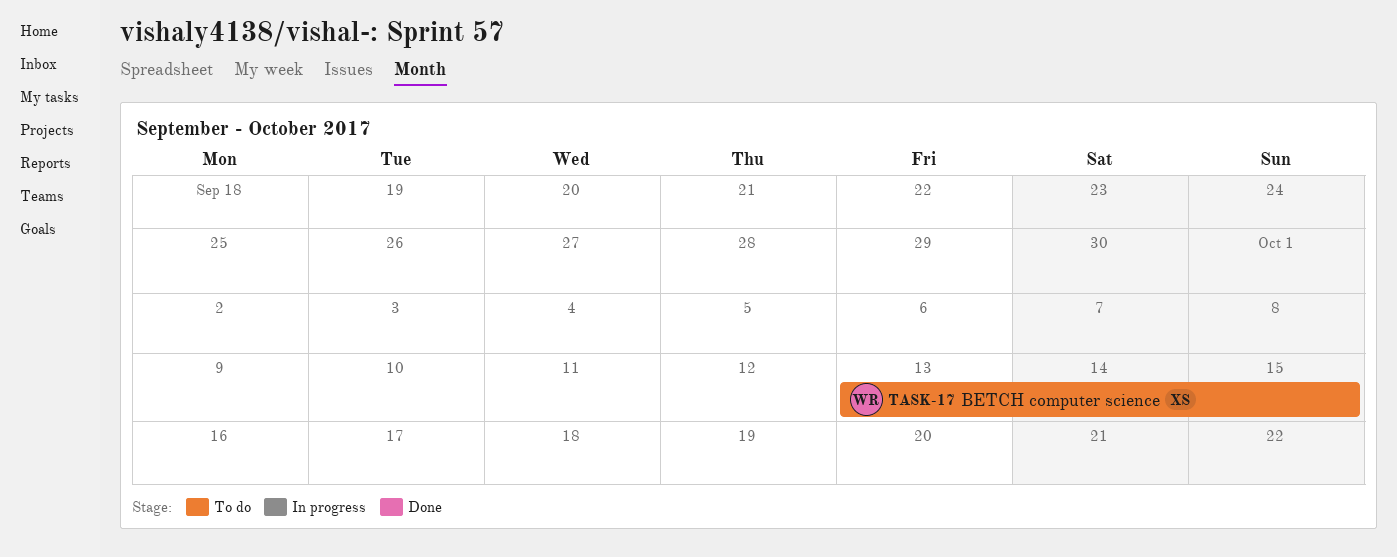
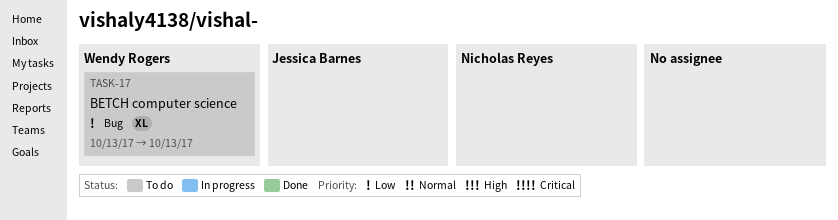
TASK-17, estimate: XS -> XL
TASK-17, due: Oct 15 -> Oct 13

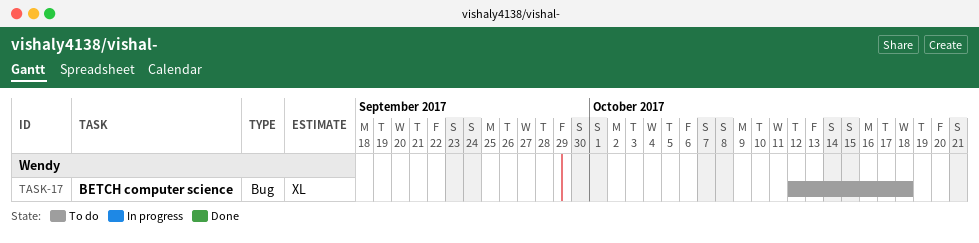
TASK-17, start: Oct 13 -> Oct 12
TASK-17, due: Oct 13 -> Oct 18

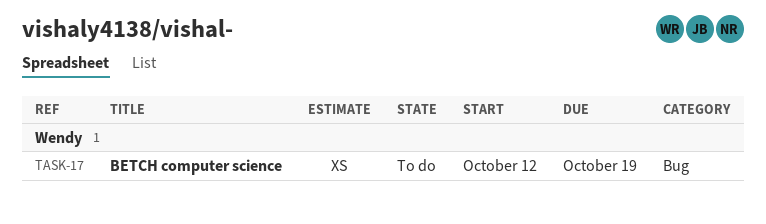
TASK-17, estimate: XL -> XS
TASK-17, due: Oct 18 -> Oct 19

